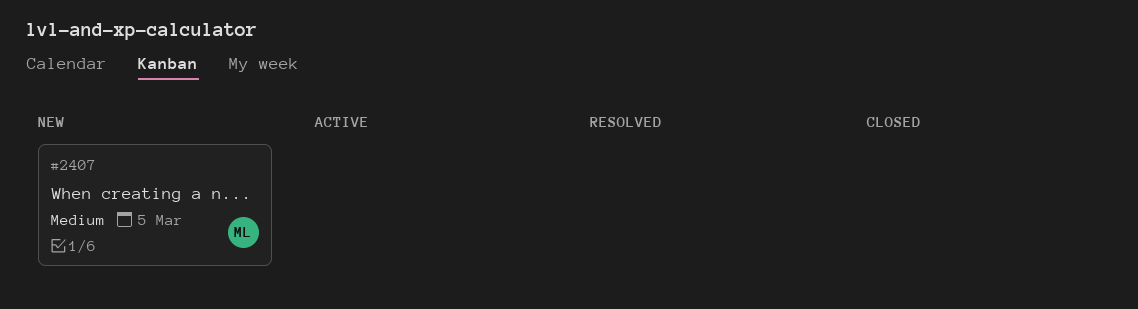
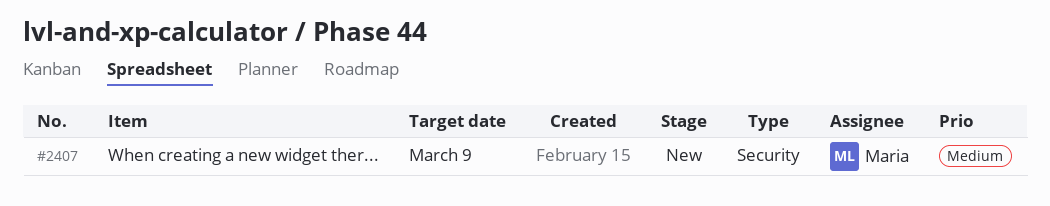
#2407, due: Mar 5 -> Mar 9

